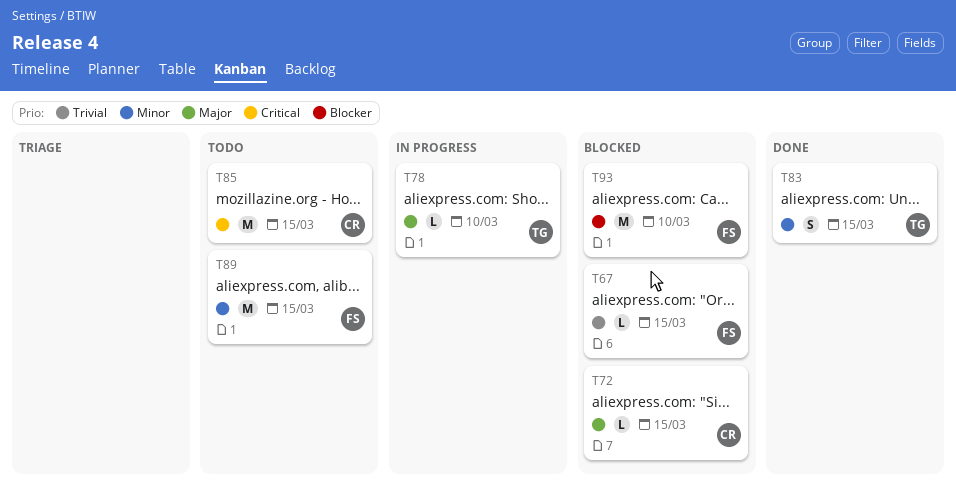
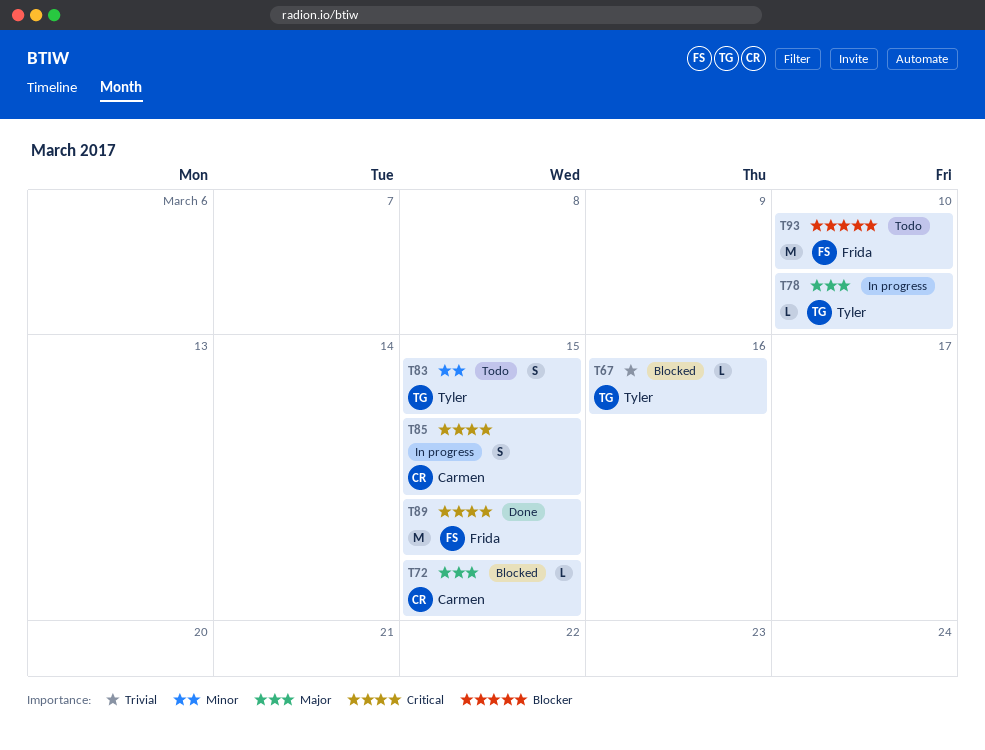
T67, owner: Frida -> Tyler
T67, due: Mar 15 -> Mar 16
T83, status: Done -> Todo
T85, status: Todo -> In progress
T85, estimate: M -> S
T89, status: Todo -> Done
T89, priority: Minor -> Critical
T93, status: Blocked -> Todo

